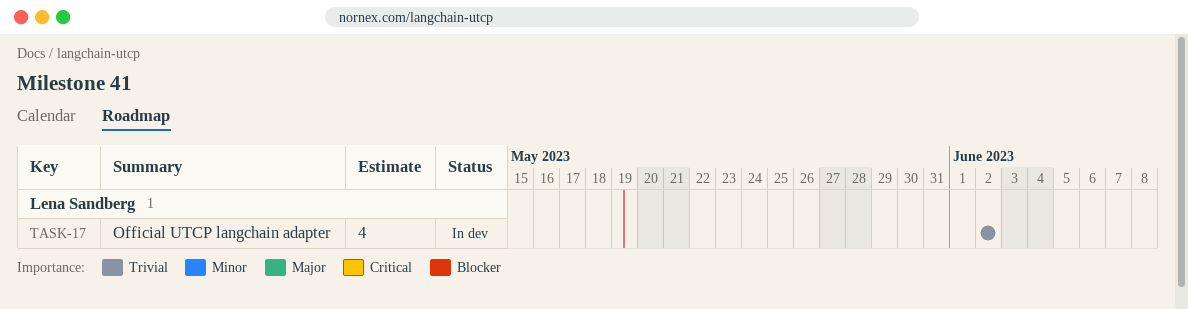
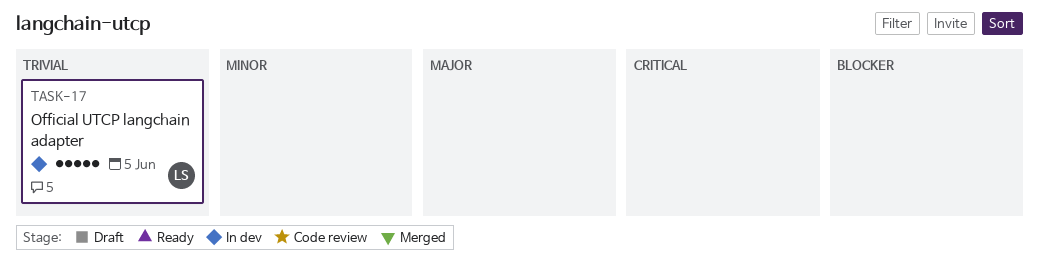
TASK-17, estimate: 4 -> 5
TASK-17, due: Jun 2 -> Jun 5

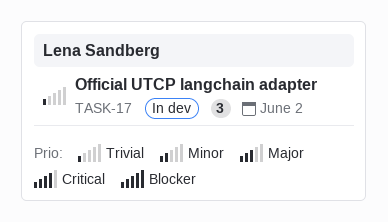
TASK-17, estimate: 5 -> 3
TASK-17, due: Jun 5 -> Jun 2

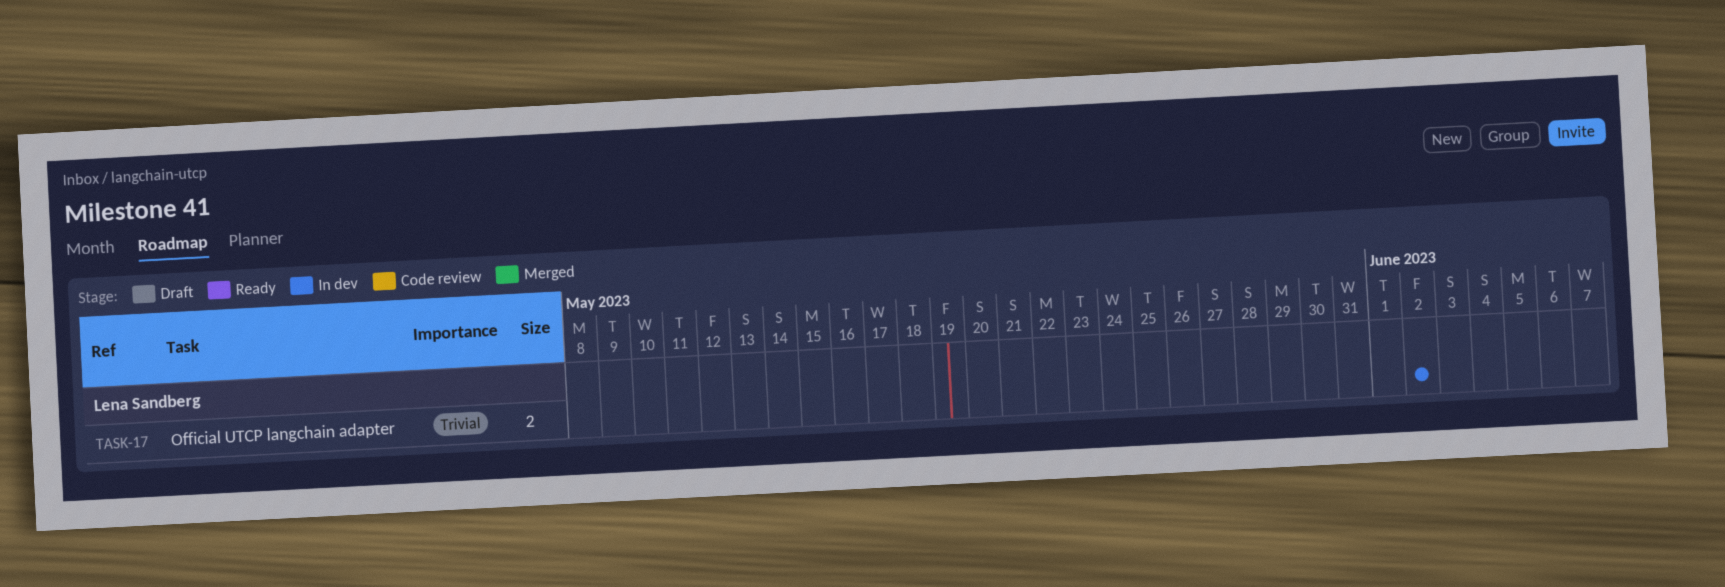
TASK-17, estimate: 3 -> 2

